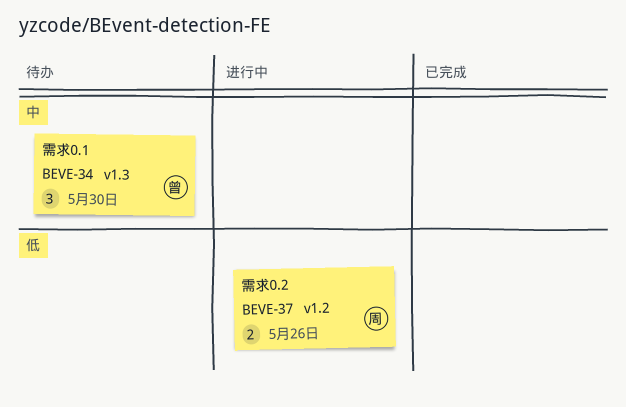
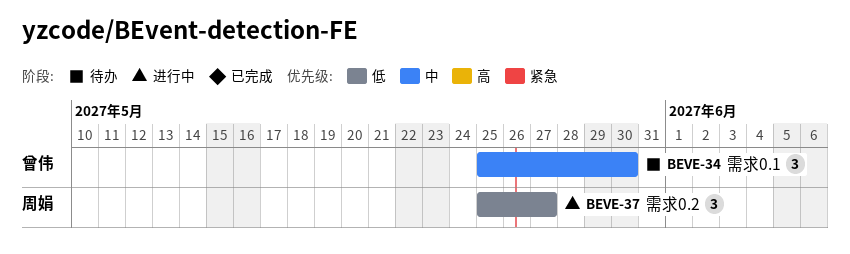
BEVE-37, estimate: 2 -> 3
BEVE-37, due: May 26 -> May 27

